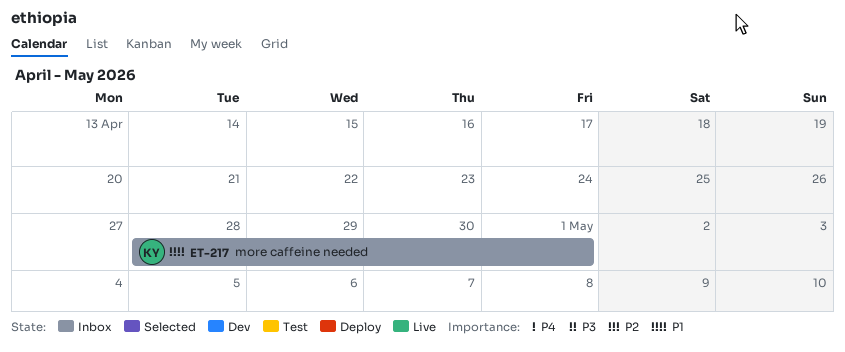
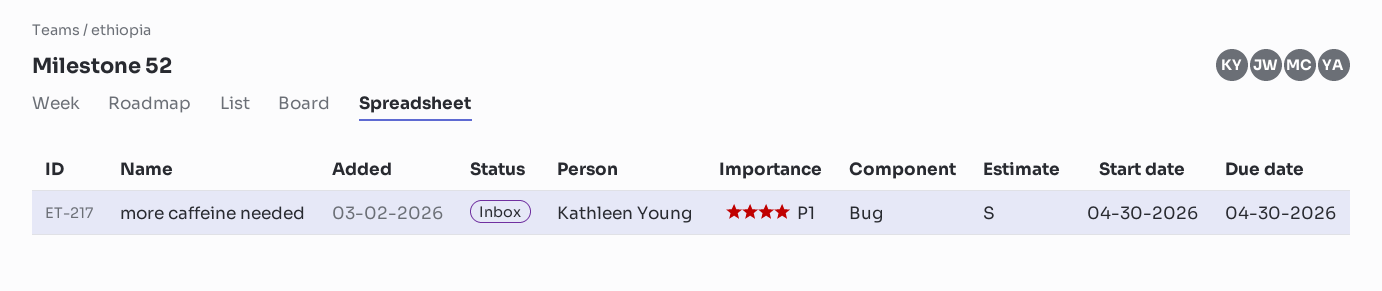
ET-217, start: Apr 28 -> Apr 30
ET-217, due: May 1 -> Apr 30

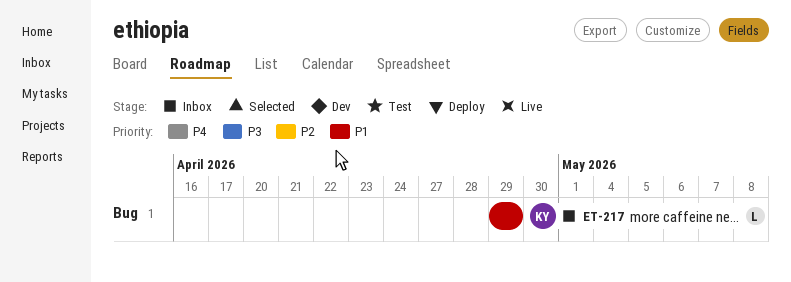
ET-217, estimate: S -> L
ET-217, start: Apr 30 -> Apr 29
ET-217, due: Apr 30 -> Apr 29

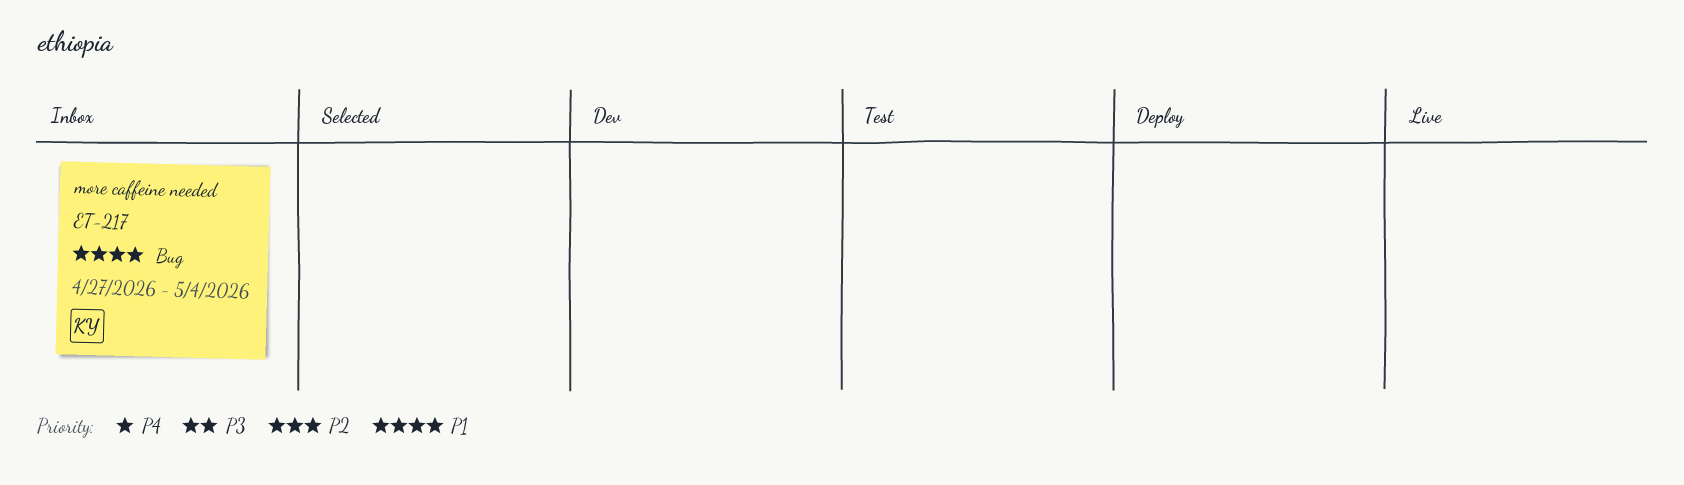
ET-217, start: Apr 29 -> Apr 27
ET-217, due: Apr 29 -> May 4

